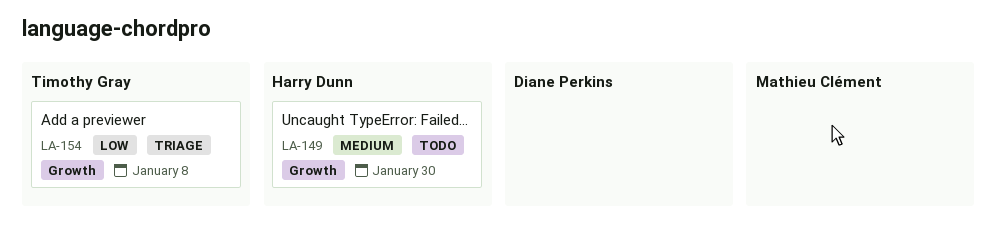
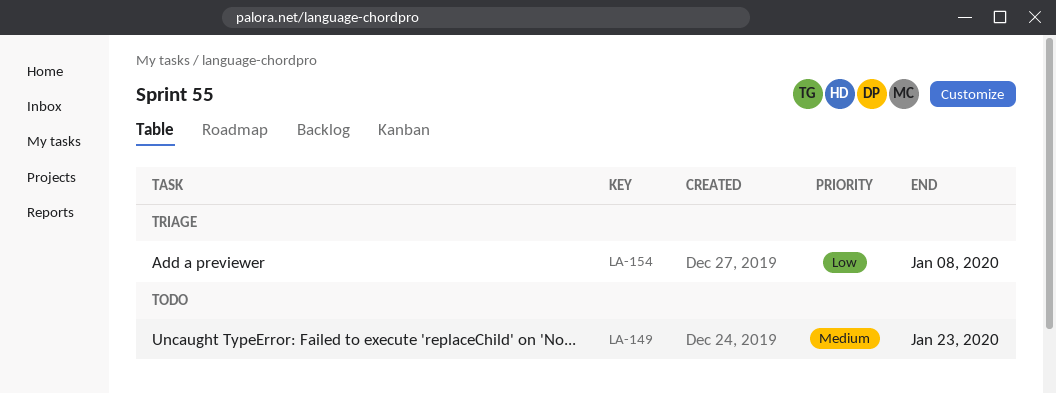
LA-149, due: Jan 30 -> Jan 23

